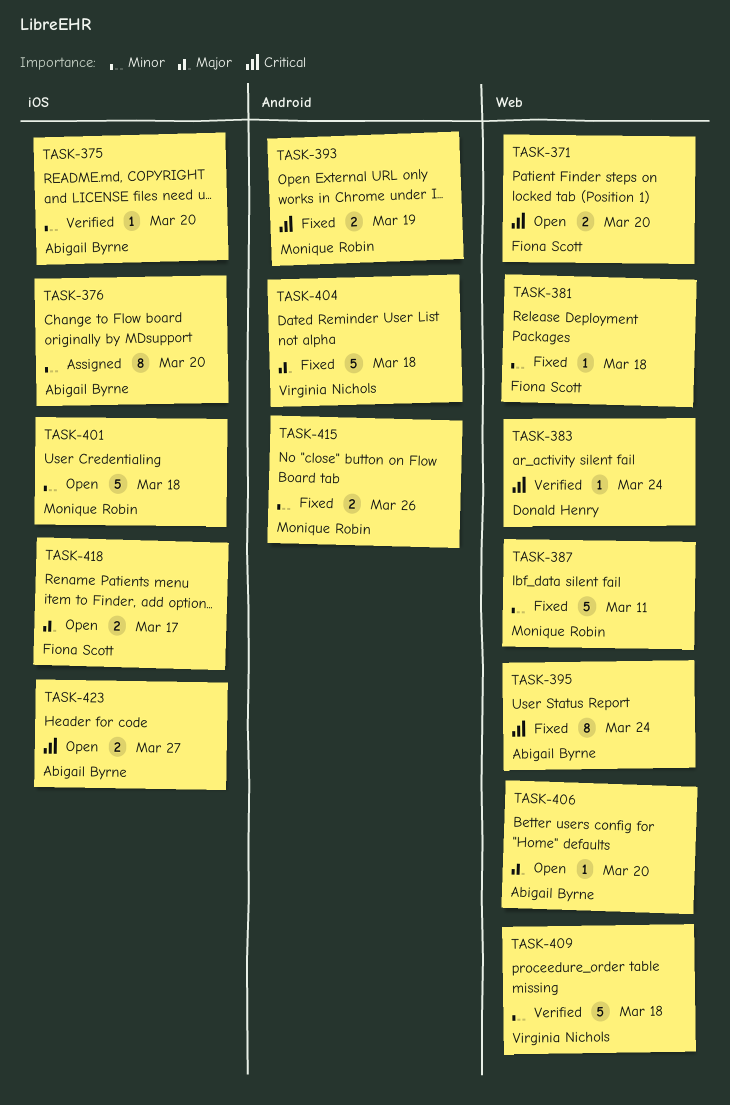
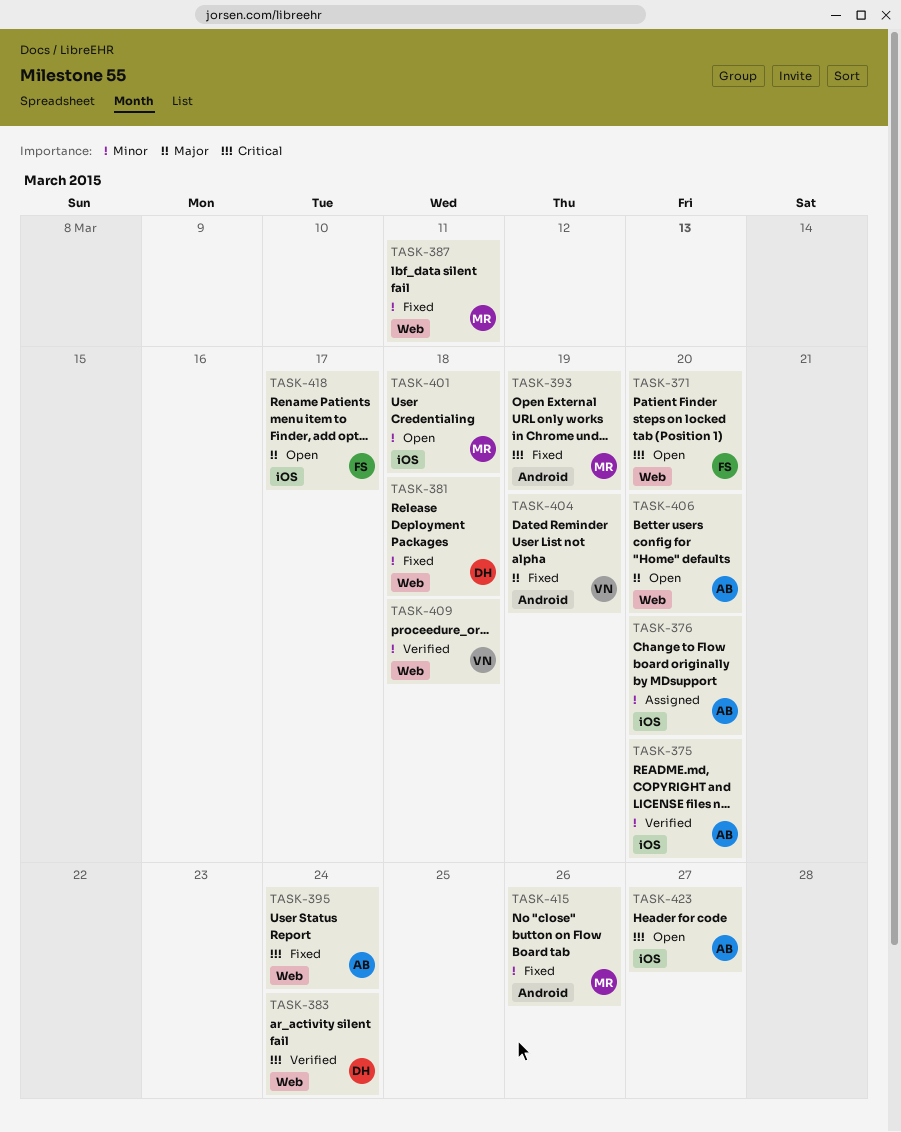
TASK-381, owner: Fiona Scott -> Donald Henry
TASK-404, due: Mar 18 -> Mar 19

